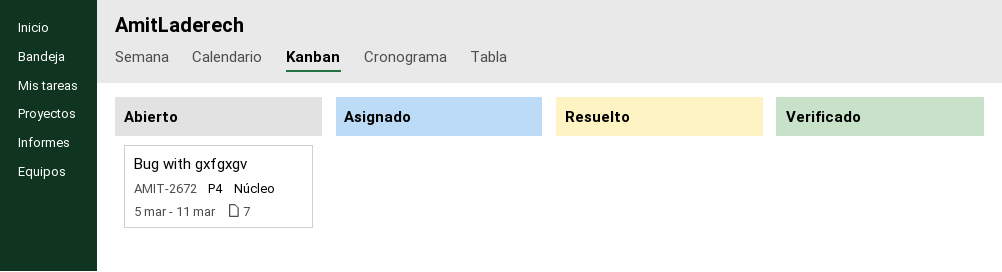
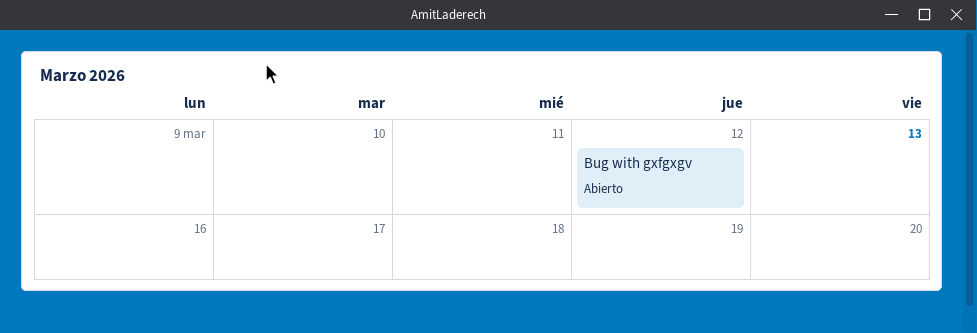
Bug with gxfgxgv, due: Mar 11 -> Mar 12

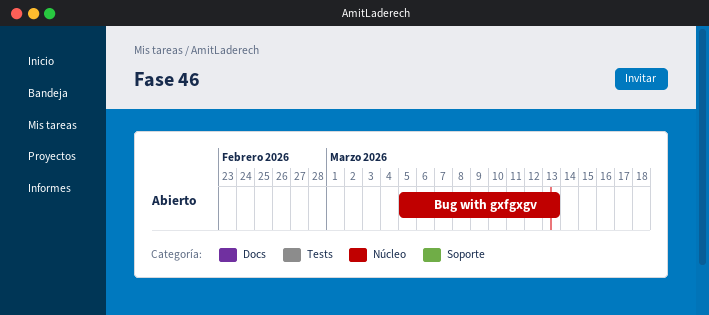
Bug with gxfgxgv, due: Mar 12 -> Mar 13

